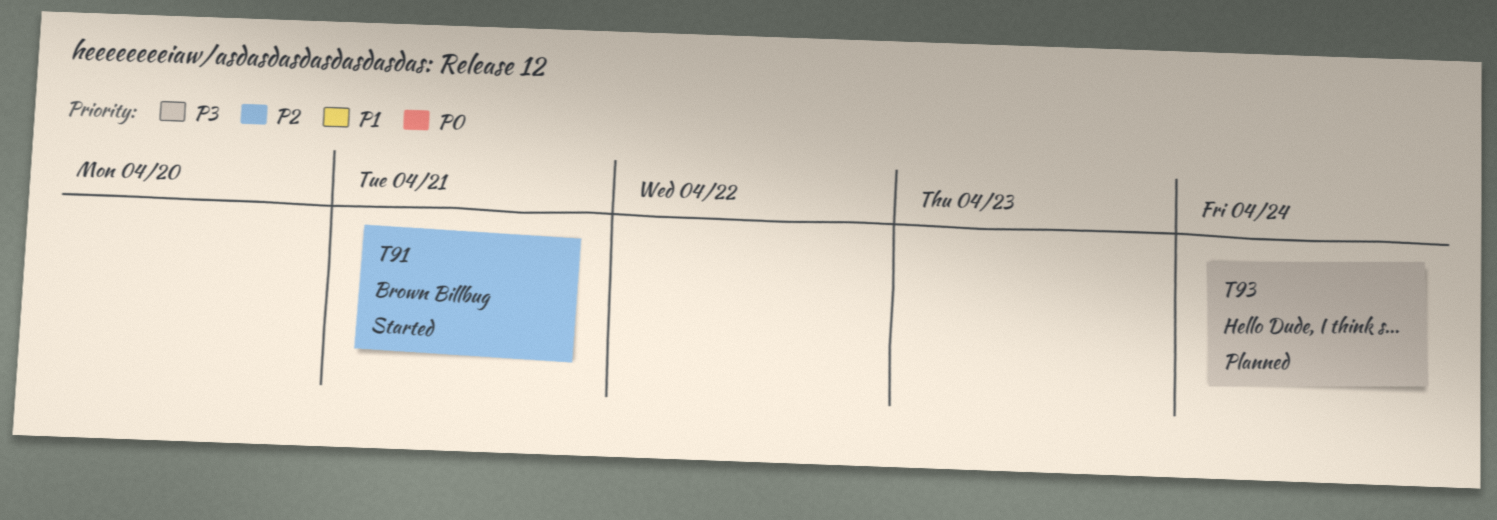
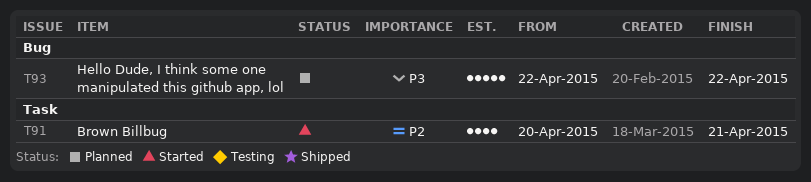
T93, due: Apr 24 -> Apr 22

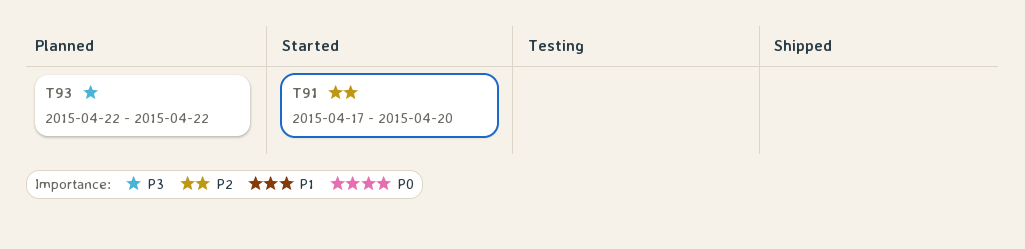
T91, start: Apr 20 -> Apr 17
T91, due: Apr 21 -> Apr 20

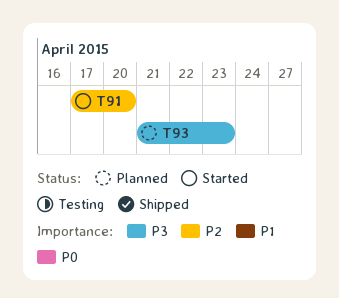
T93, start: Apr 22 -> Apr 21
T93, due: Apr 22 -> Apr 23

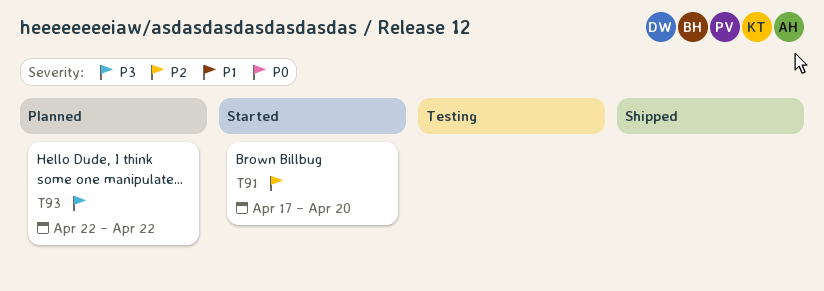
T93, start: Apr 21 -> Apr 22
T93, due: Apr 23 -> Apr 22

